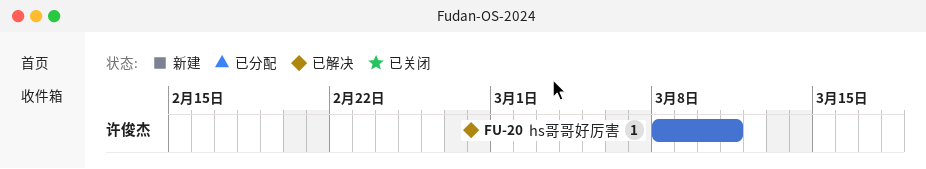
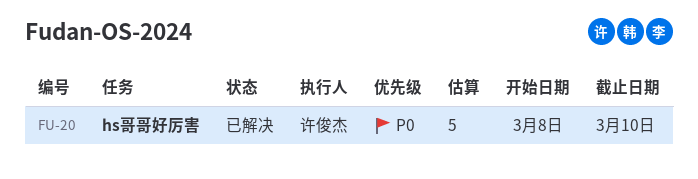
FU-20, estimate: 1 -> 5
FU-20, due: Mar 11 -> Mar 10

